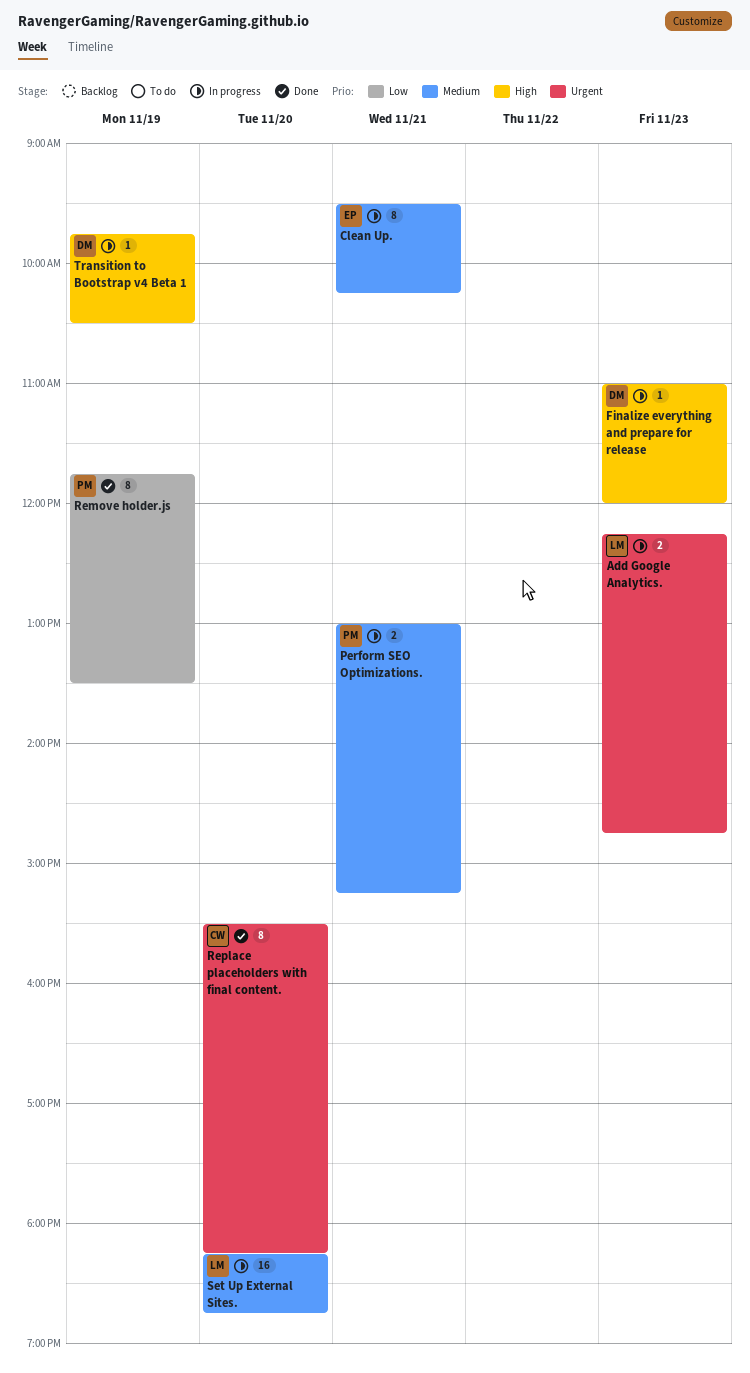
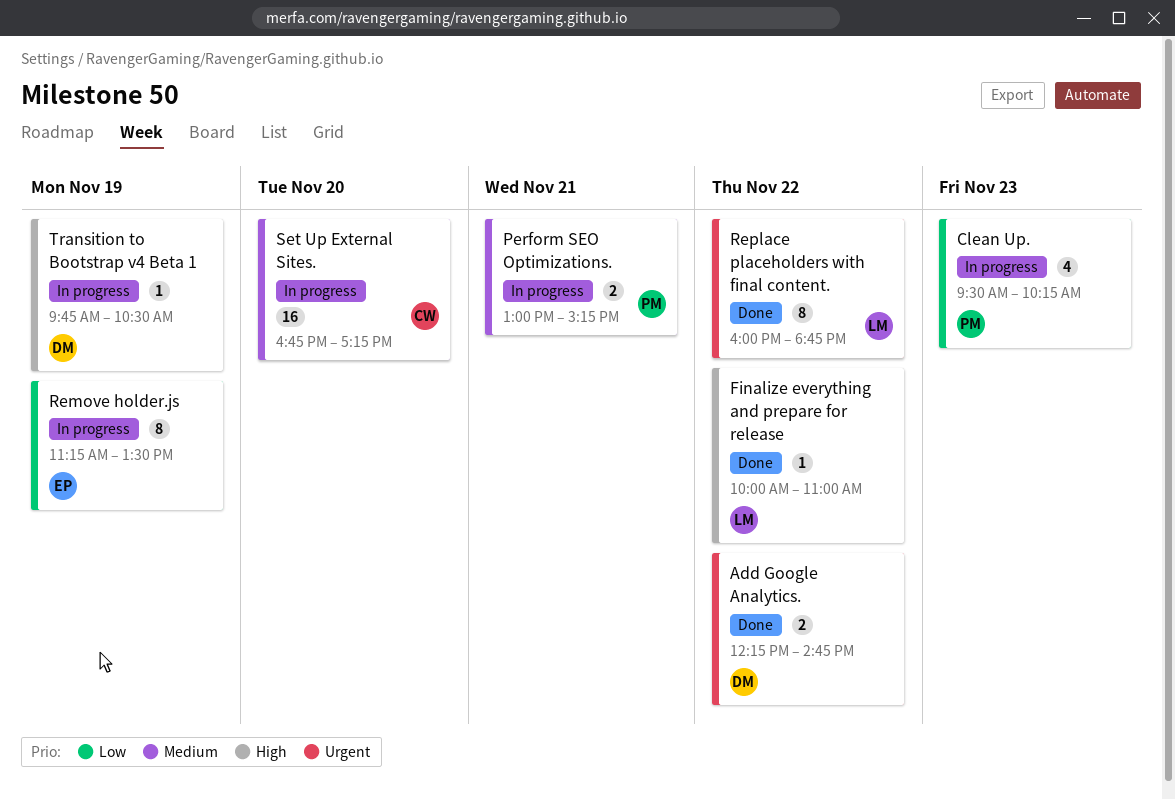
Add Google Analytics., status: In progress -> Done
Add Google Analytics., owner: LM -> DM
Add Google Analytics., day: Nov 23 -> Nov 22
Clean Up., owner: EP -> PM
Clean Up., priority: Medium -> Low
Clean Up., estimate: 8 -> 4
Clean Up., day: Nov 21 -> Nov 23
Finalize everything and prepare for release, status: In progress -> Done
Finalize everything and prepare for release, owner: DM -> LM
Finalize everything and prepare for release, day: Nov 23 -> Nov 22
Finalize everything and prepare for release, begins: 11:00 -> 10:00
Finalize everything and prepare for release, ends: 12:00 -> 11:00
Remove holder.js, status: Done -> In progress
Remove holder.js, owner: PM -> EP
Remove holder.js, begins: 11:45 -> 11:15
Replace placeholders with final content., owner: CW -> LM
Replace placeholders with final content., day: Nov 20 -> Nov 22
Replace placeholders with final content., begins: 15:30 -> 16:00
Replace placeholders with final content., ends: 18:15 -> 18:45
Set Up External Sites., owner: LM -> CW
Set Up External Sites., begins: 18:15 -> 16:45
Set Up External Sites., ends: 18:45 -> 17:15

